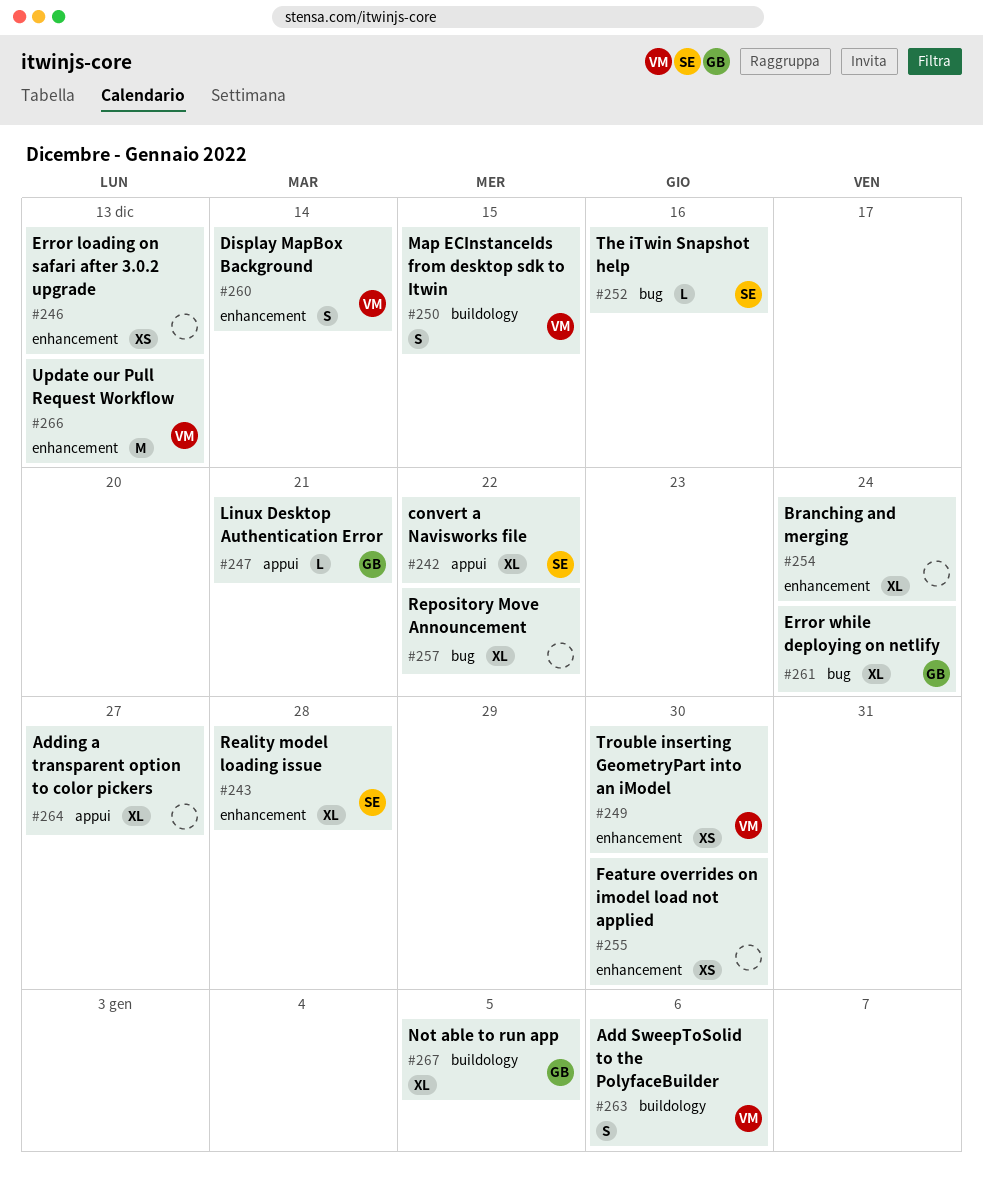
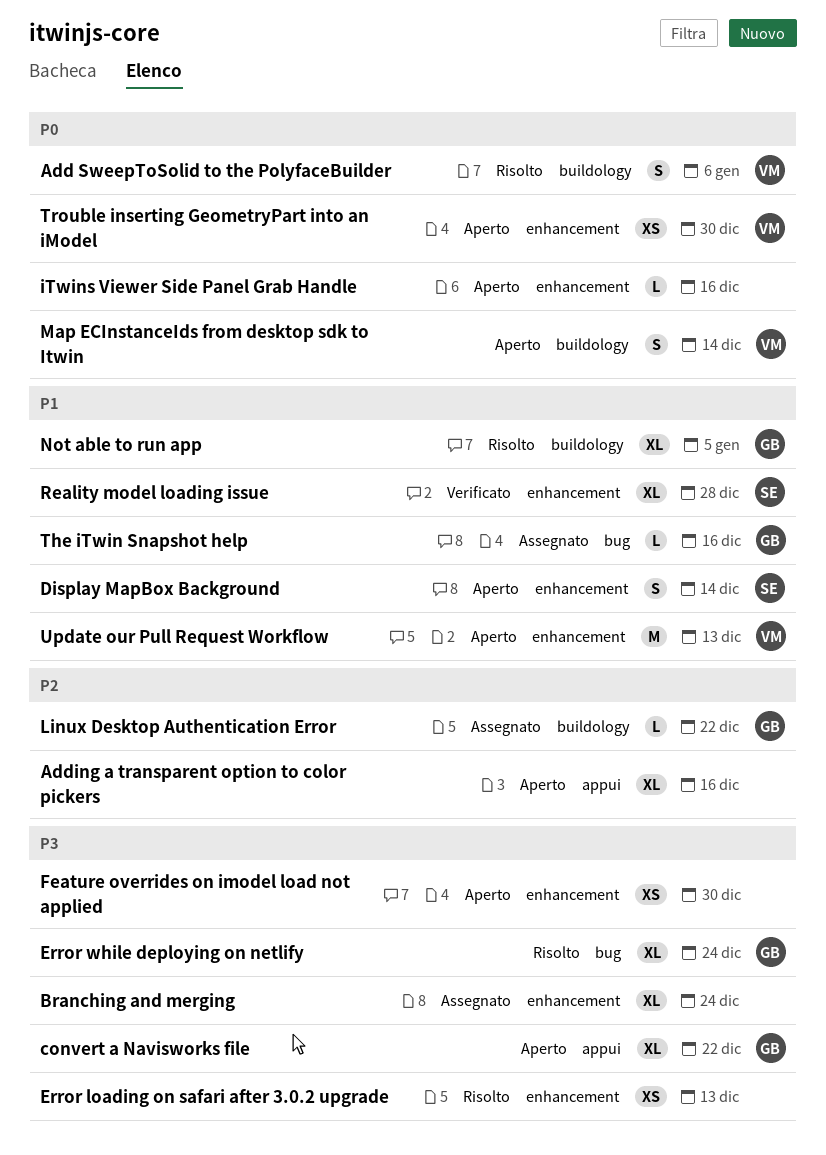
Adding a transparent option to color pickers, due: Dec 27 -> Dec 16
convert a Navisworks file, owner: SE -> GB
Display MapBox Background, owner: VM -> SE
iTwins Viewer Side Panel Grab Handle: none -> present
Linux Desktop Authentication Error, label: appui -> buildology
Linux Desktop Authentication Error, due: Dec 21 -> Dec 22
Map ECInstanceIds from desktop sdk to Itwin, due: Dec 15 -> Dec 14
Repository Move Announcement: present -> none
The iTwin Snapshot help, owner: SE -> GB

